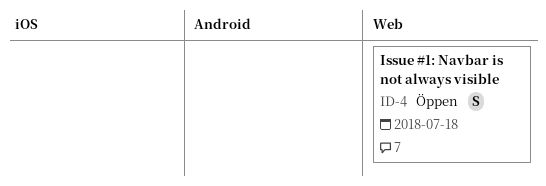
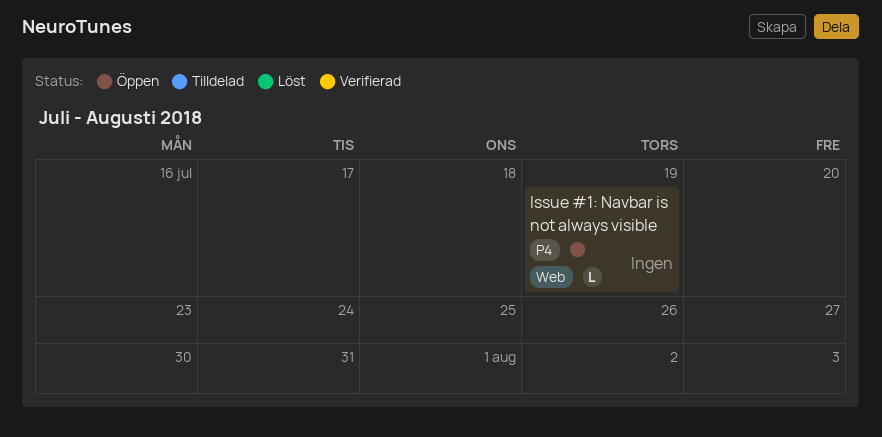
Issue #1: Navbar is not always visible, estimate: S -> L
Issue #1: Navbar is not always visible, due: Jul 18 -> Jul 19

